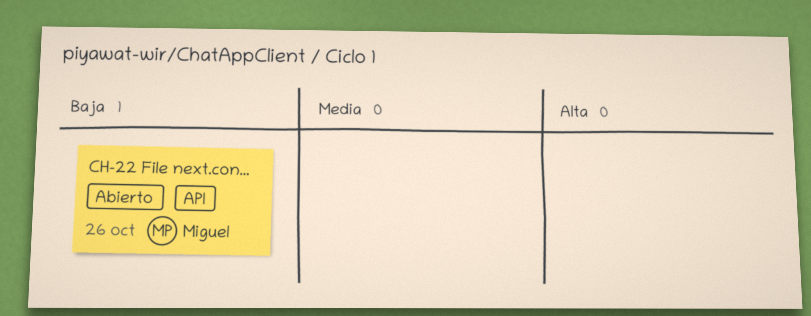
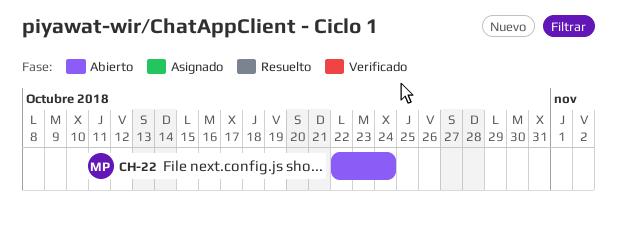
CH-22, due: Oct 26 -> Oct 24

